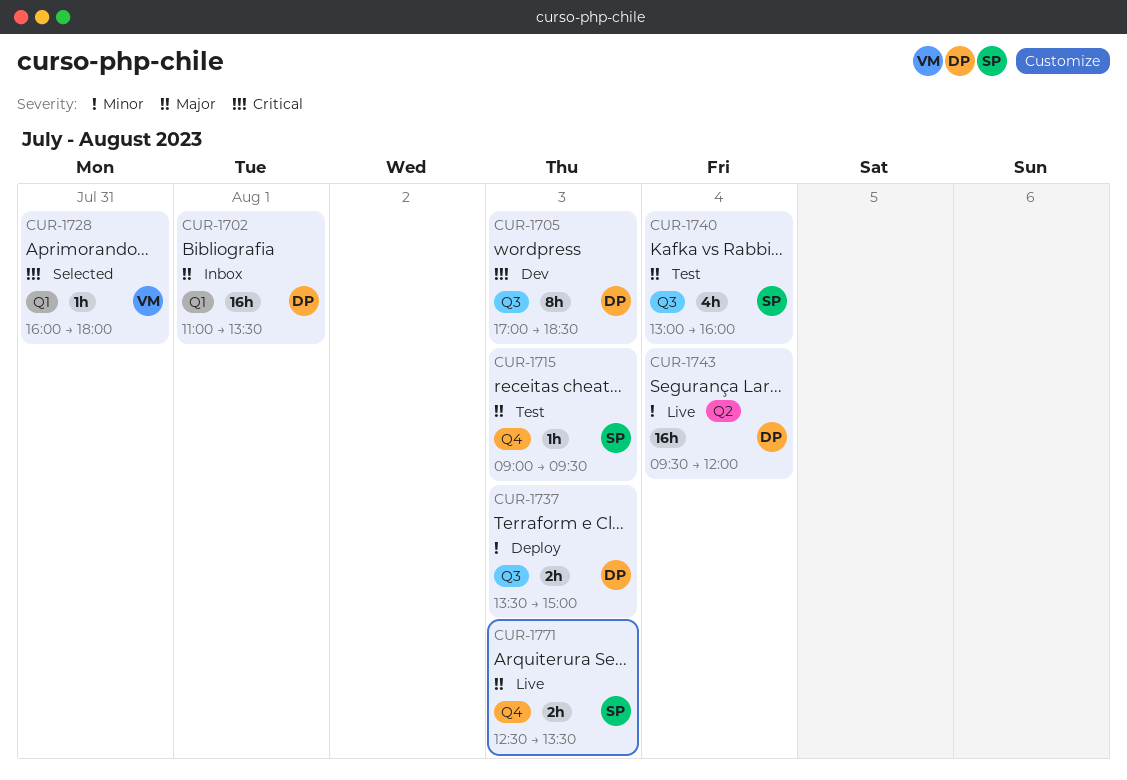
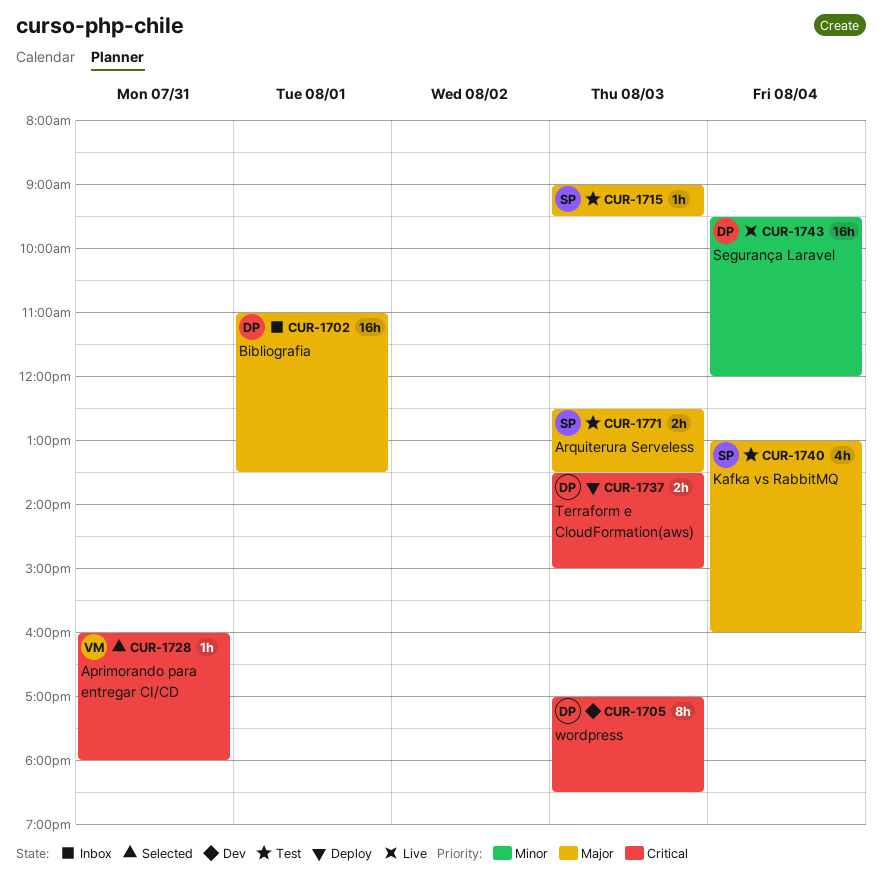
CUR-1737, priority: Minor -> Critical
CUR-1771, status: Live -> Test

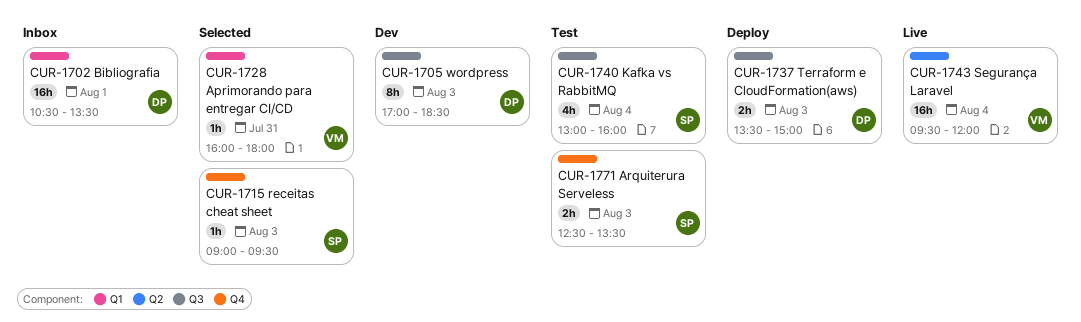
CUR-1702, begins: 11:00 -> 10:30
CUR-1715, status: Test -> Selected
CUR-1743, owner: DP -> VM

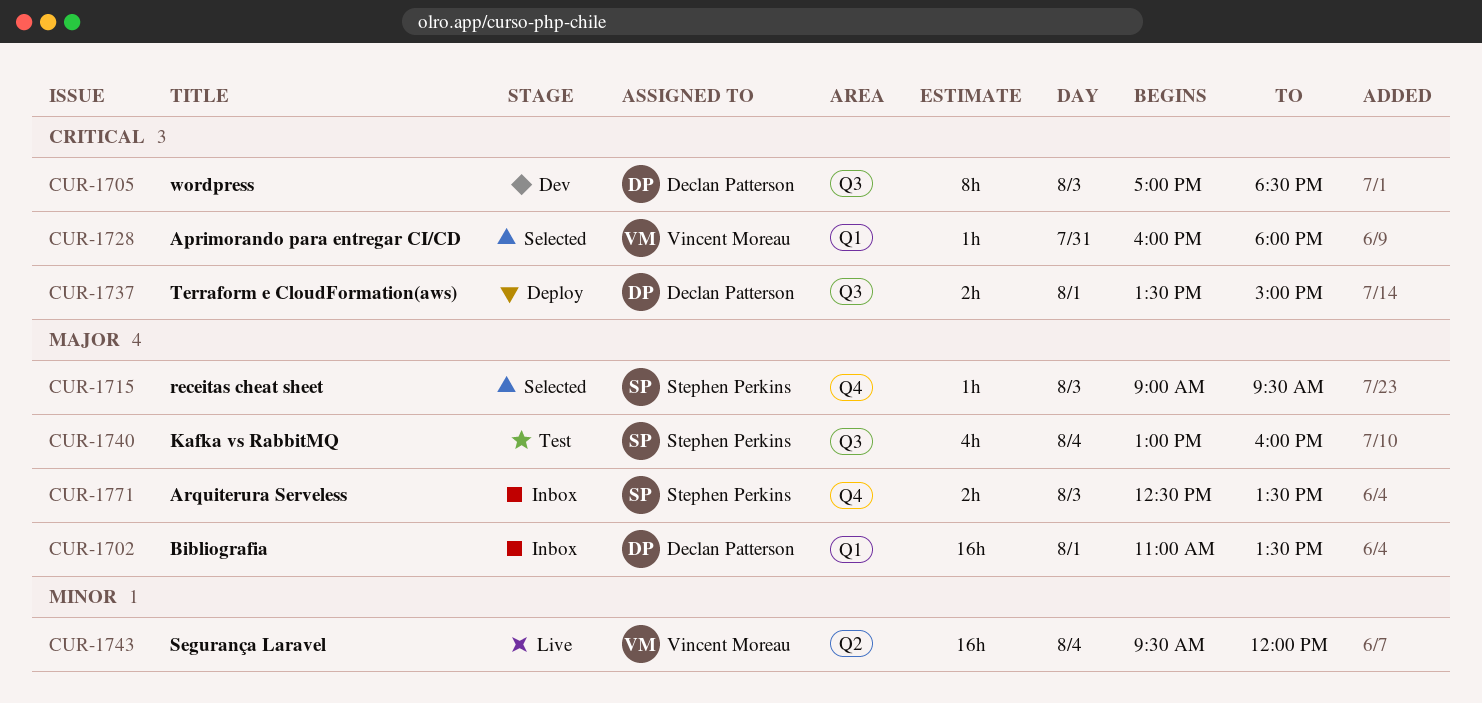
CUR-1702, begins: 10:30 -> 11:00
CUR-1737, day: Aug 3 -> Aug 1
CUR-1771, status: Test -> Inbox

